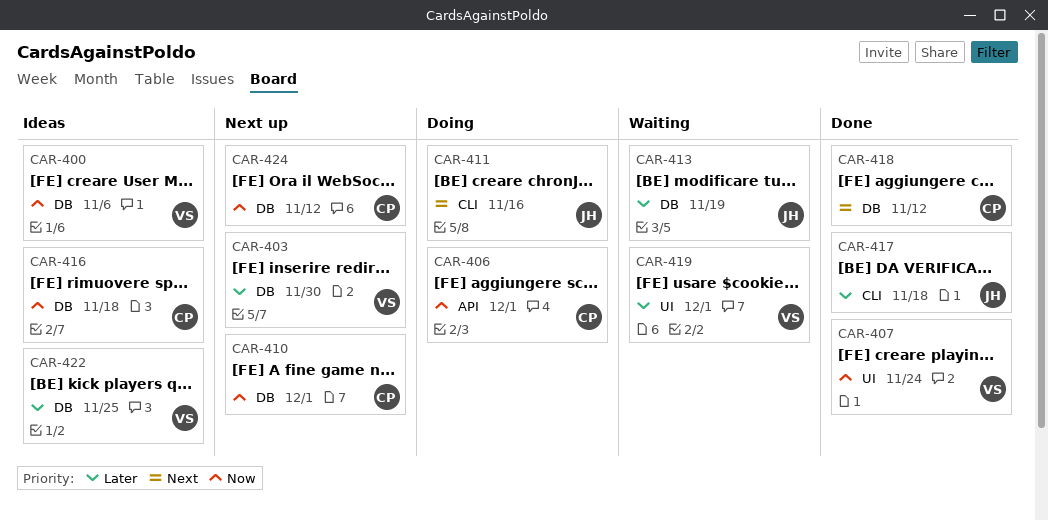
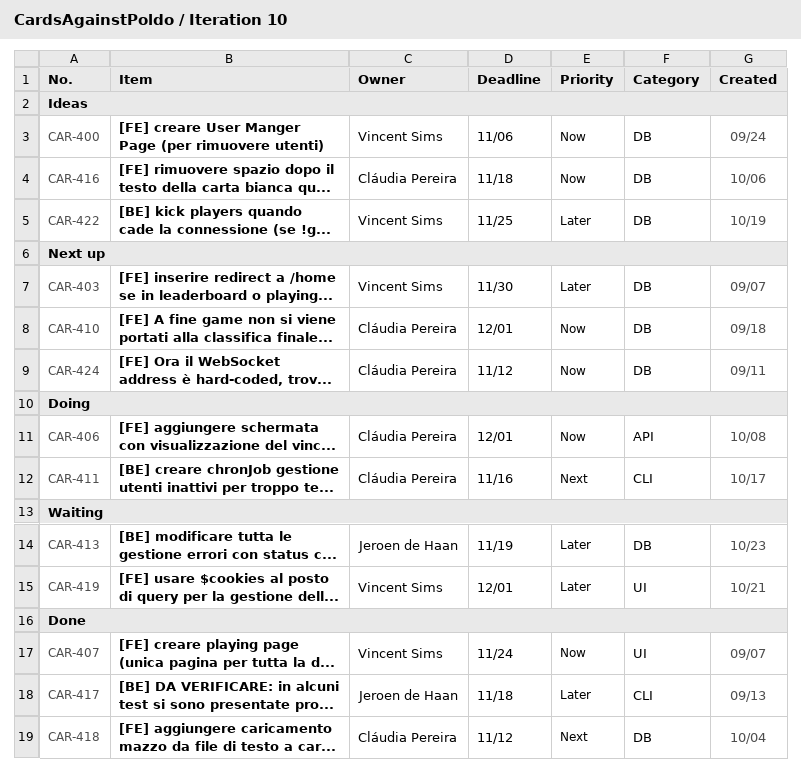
CAR-411, owner: Jeroen de Haan -> Cláudia Pereira

